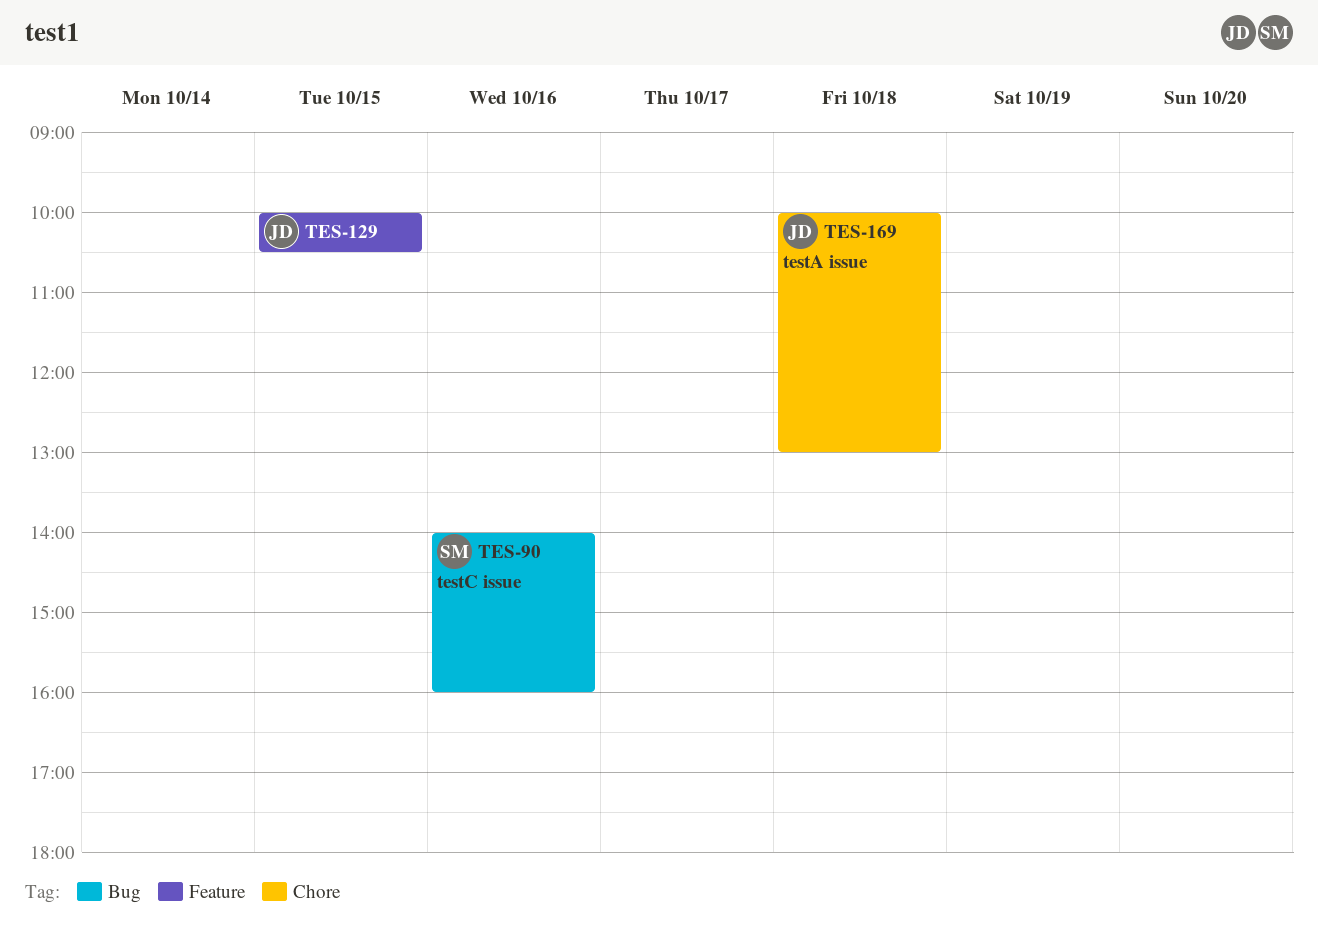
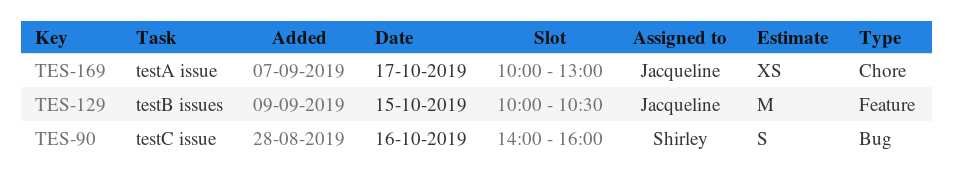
TES-169, day: Oct 18 -> Oct 17

